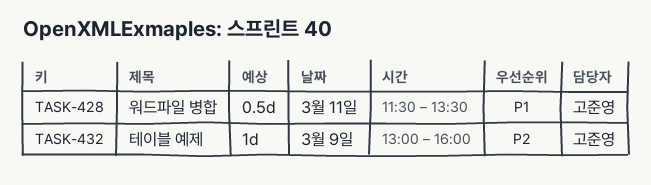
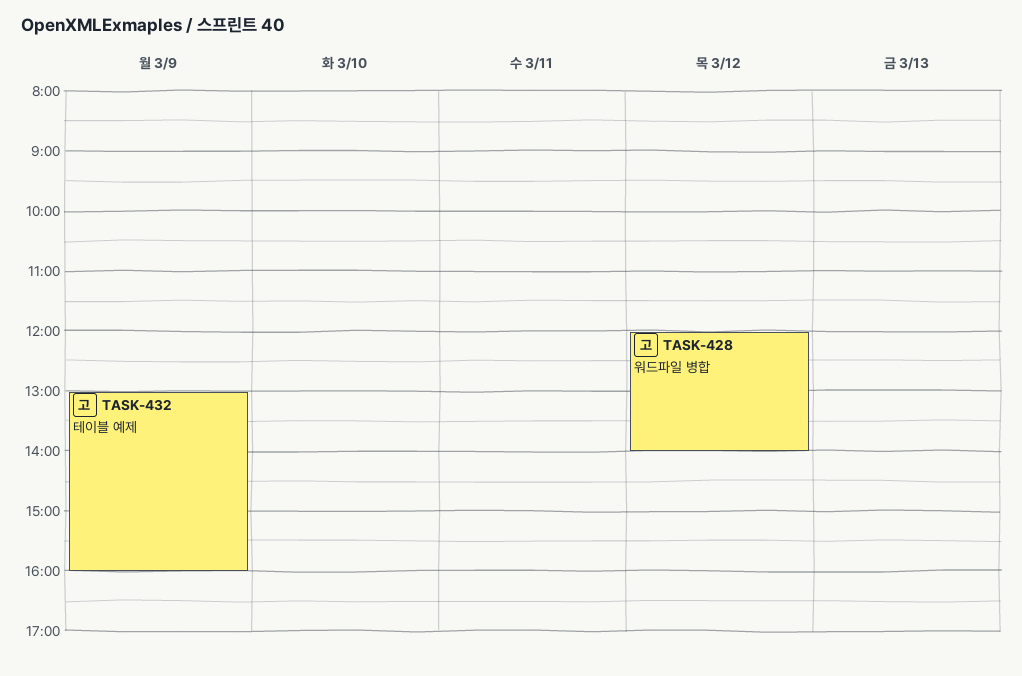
TASK-428, day: Mar 11 -> Mar 12
TASK-428, begins: 11:30 -> 12:00
TASK-428, ends: 13:30 -> 14:00

